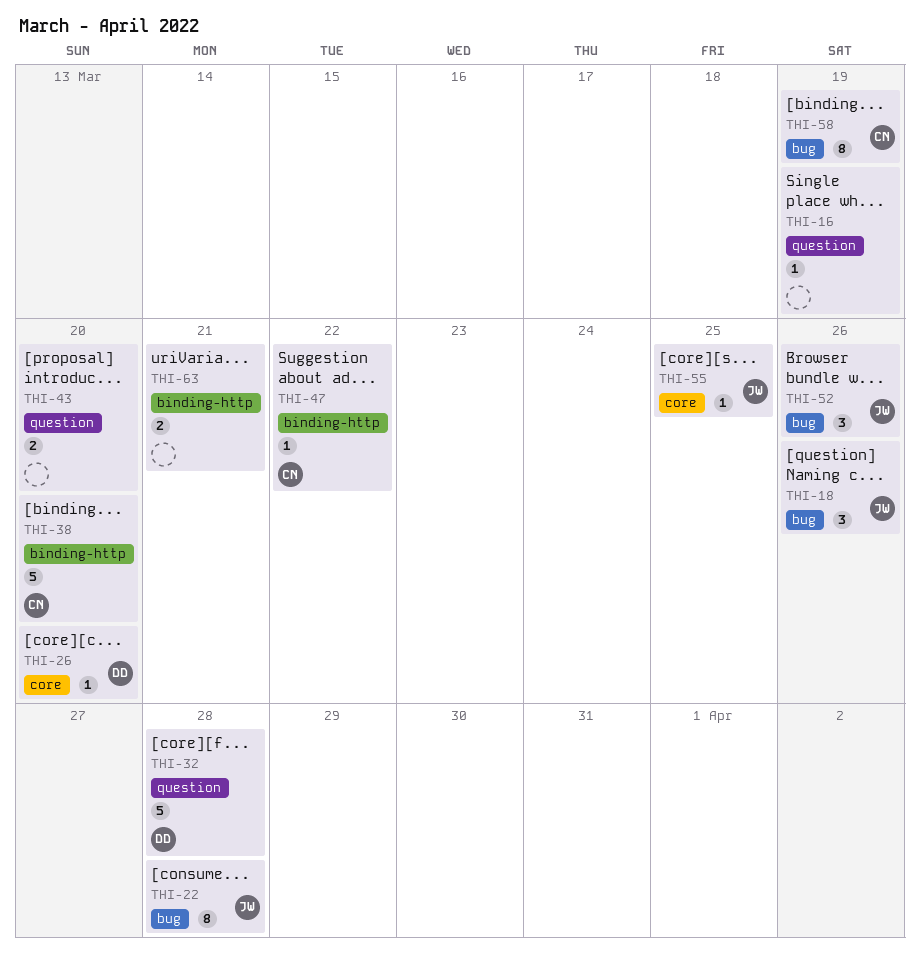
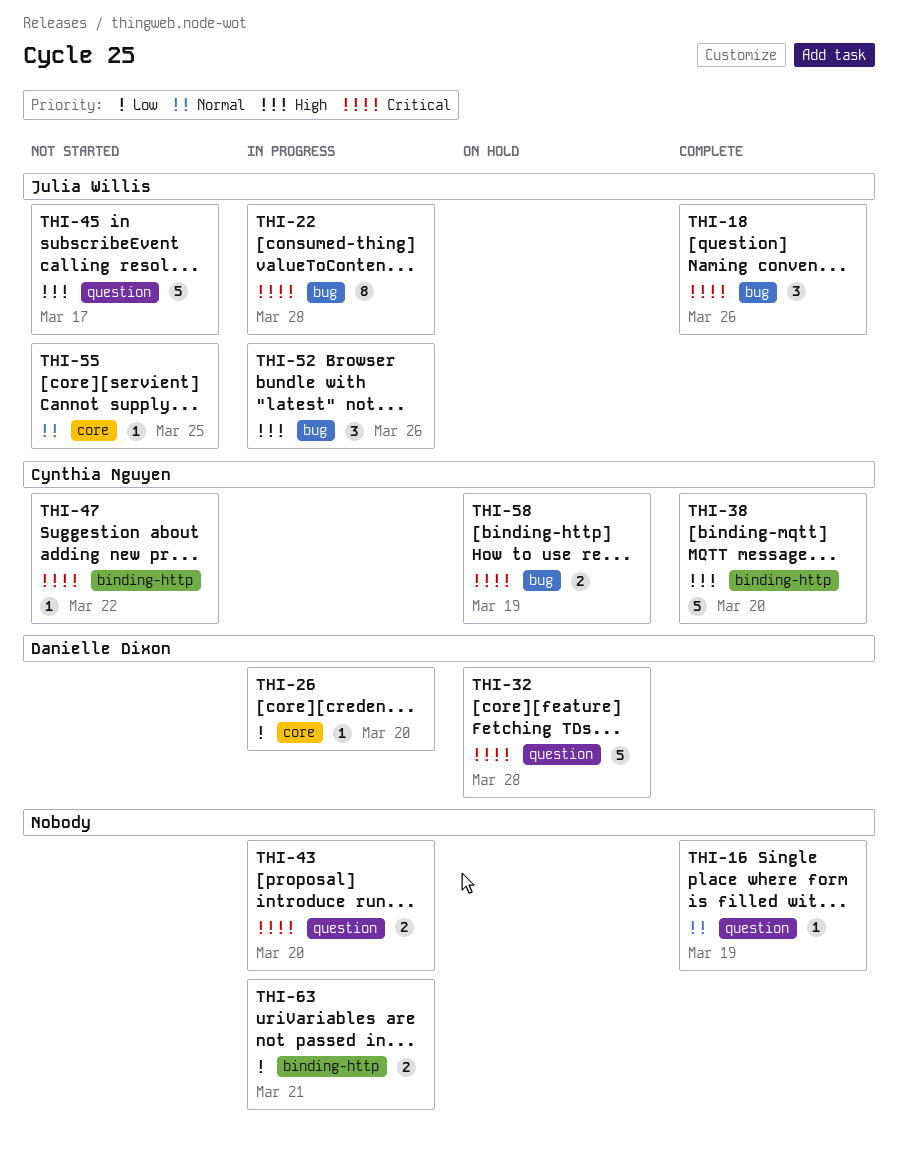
THI-45: none -> present
THI-58, estimate: 8 -> 2

